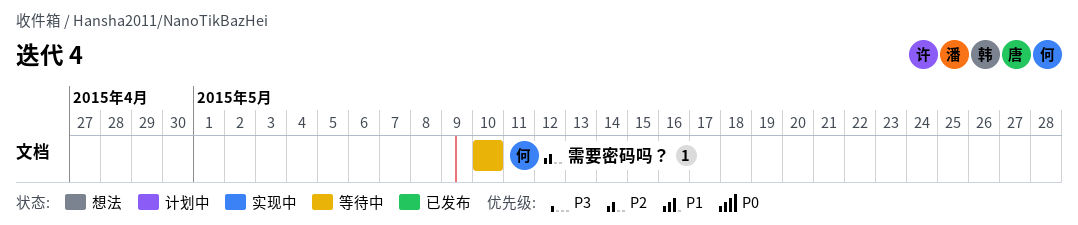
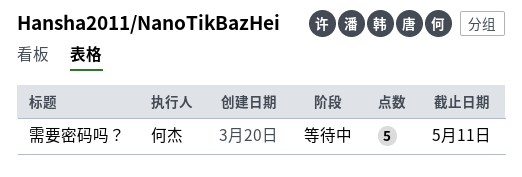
需要密码吗？, estimate: 1 -> 5
需要密码吗？, due: May 10 -> May 11

